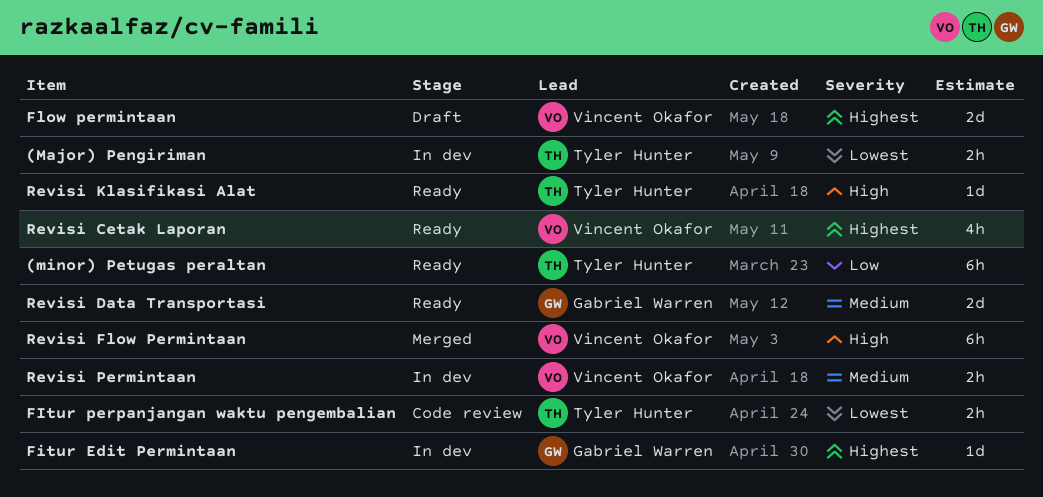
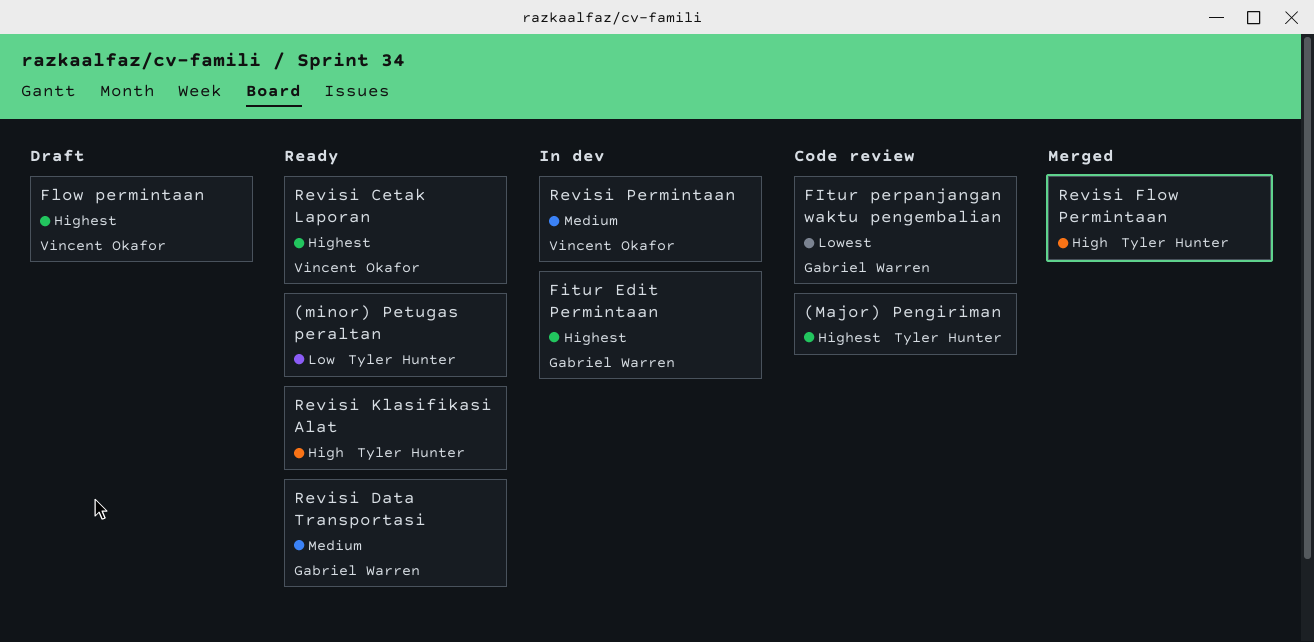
(Major) Pengiriman, status: In dev -> Code review
(Major) Pengiriman, priority: Lowest -> Highest
FItur perpanjangan waktu pengembalian, owner: Tyler Hunter -> Gabriel Warren
Revisi Flow Permintaan, owner: Vincent Okafor -> Tyler Hunter

